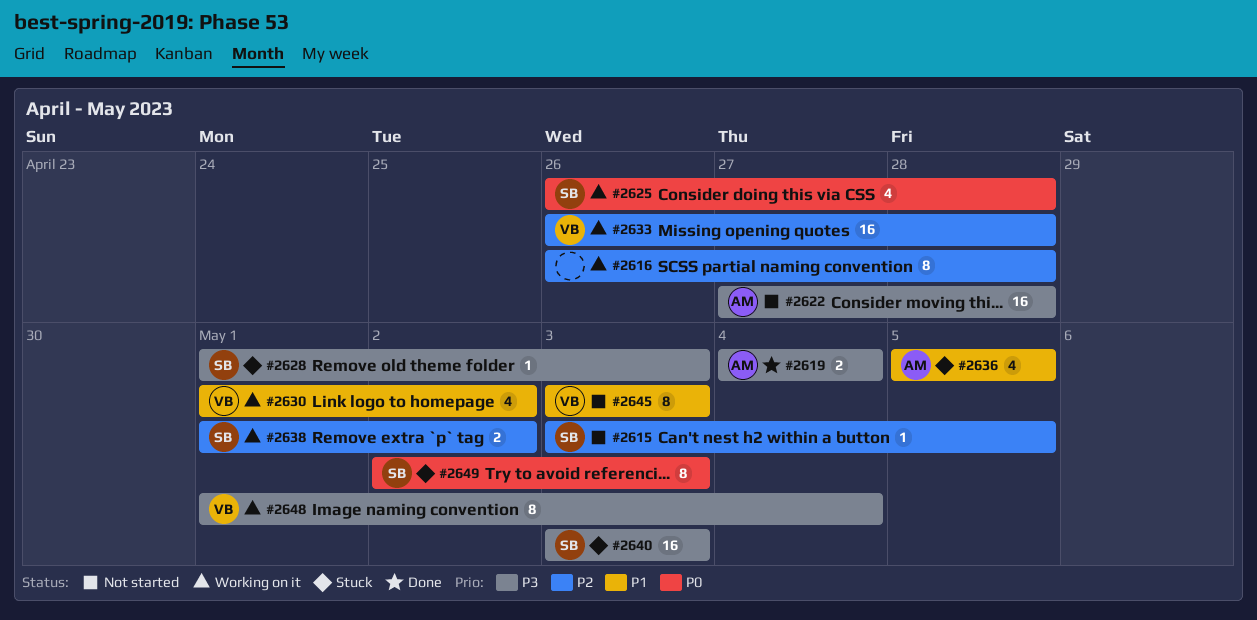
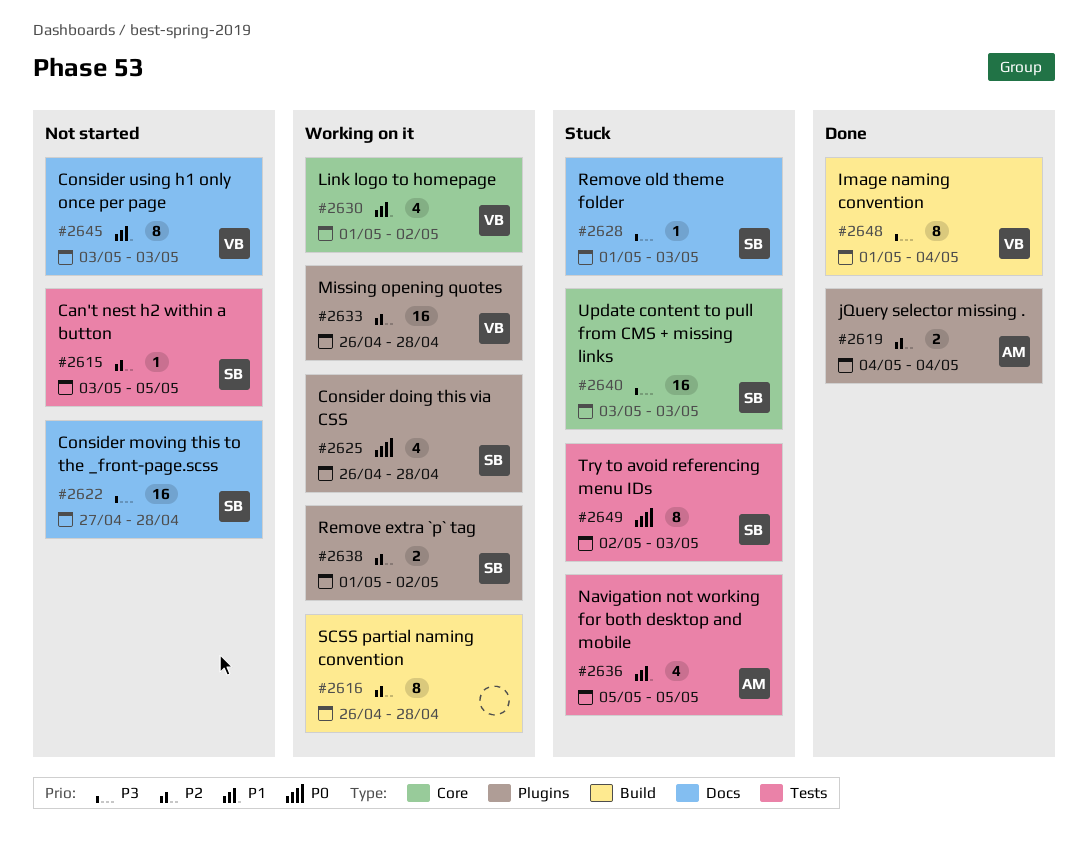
#2619, priority: P3 -> P2
#2622, owner: AM -> SB
#2648, status: Working on it -> Done

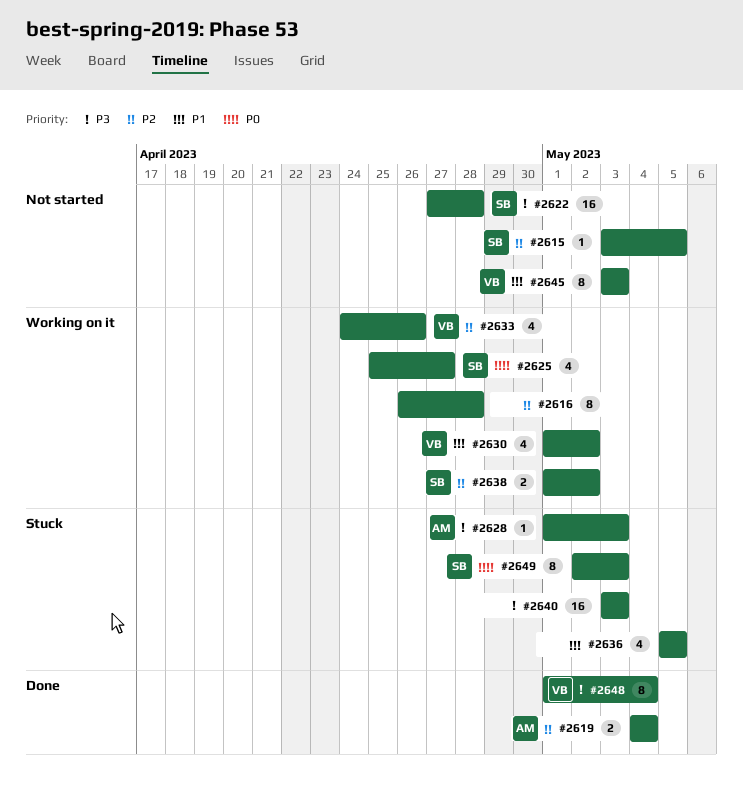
#2625, start: Apr 26 -> Apr 25
#2625, due: Apr 28 -> Apr 27
#2628, owner: SB -> AM
#2633, estimate: 16 -> 4
#2633, start: Apr 26 -> Apr 24
#2633, due: Apr 28 -> Apr 26
#2636, owner: AM -> none
#2640, owner: SB -> none

